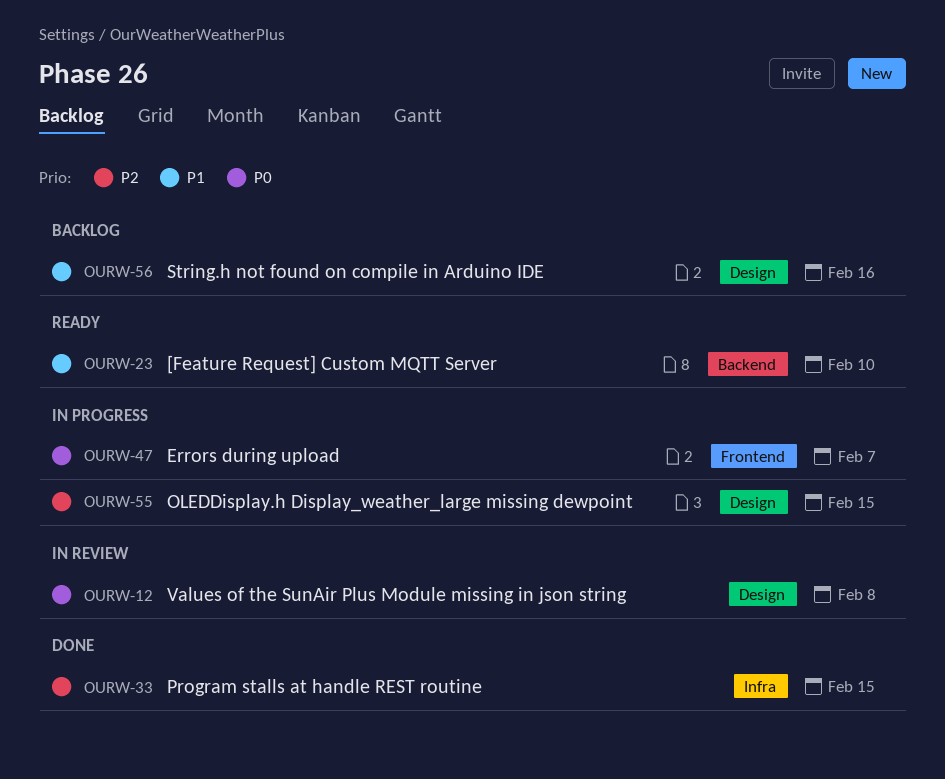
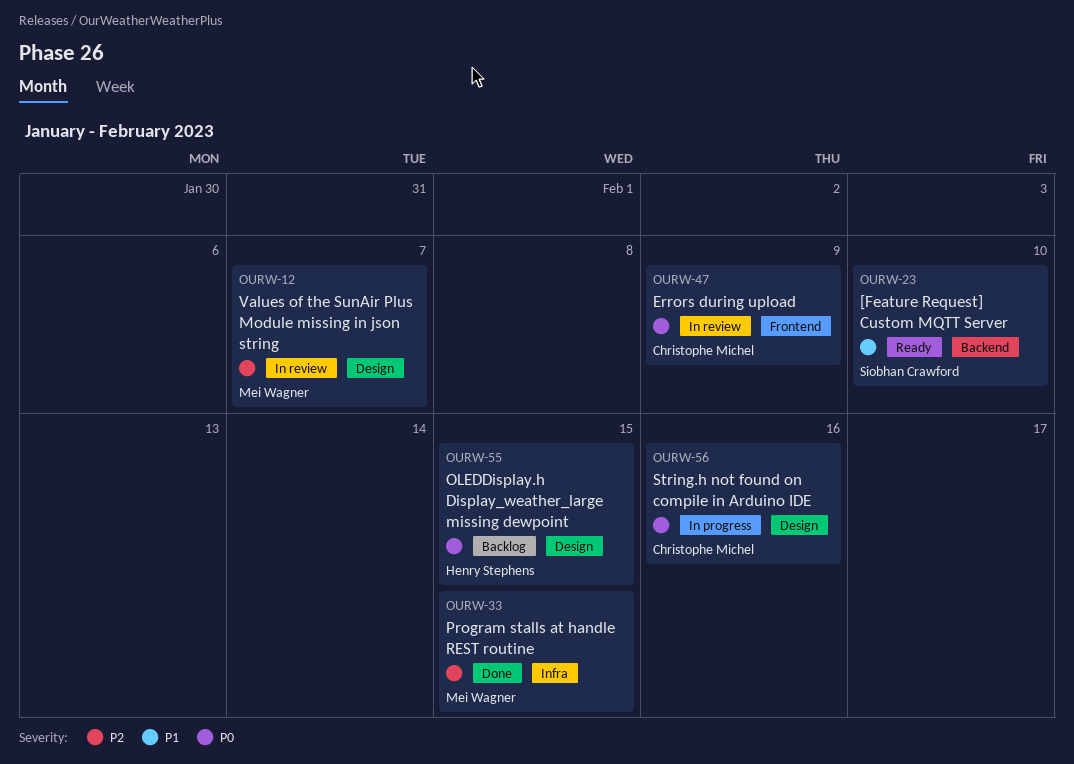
OURW-12, priority: P0 -> P2
OURW-12, due: Feb 8 -> Feb 7
OURW-47, status: In progress -> In review
OURW-47, due: Feb 7 -> Feb 9
OURW-55, status: In progress -> Backlog
OURW-55, priority: P2 -> P0
OURW-56, status: Backlog -> In progress
OURW-56, priority: P1 -> P0

